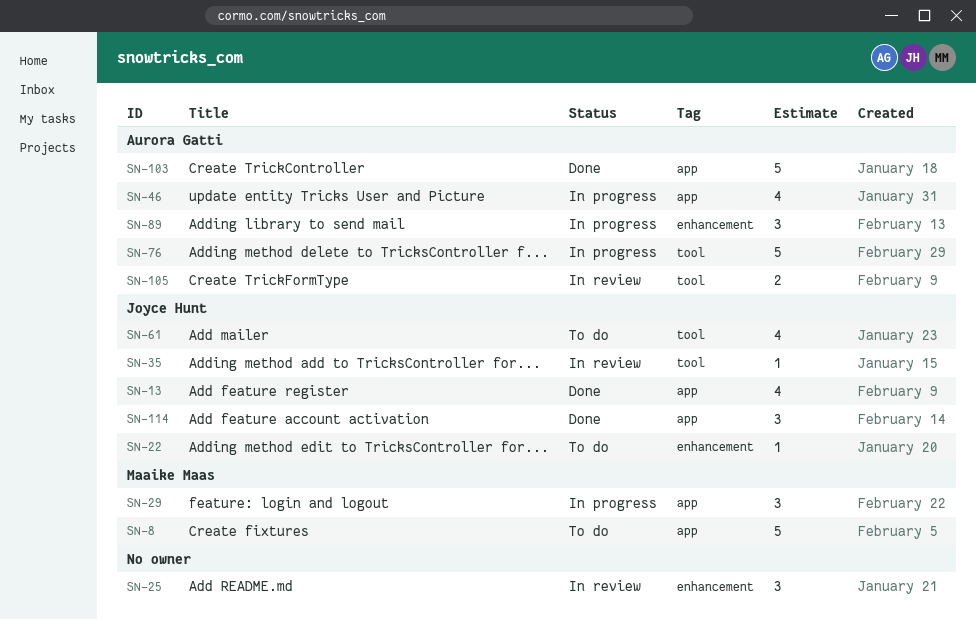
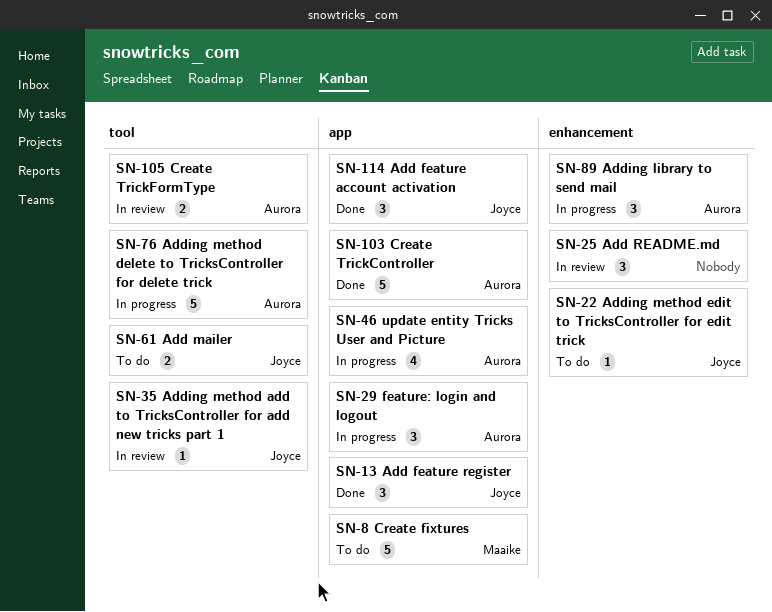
SN-13, estimate: 4 -> 3
SN-29, owner: Maaike Maas -> Aurora Gatti
SN-61, estimate: 4 -> 2

